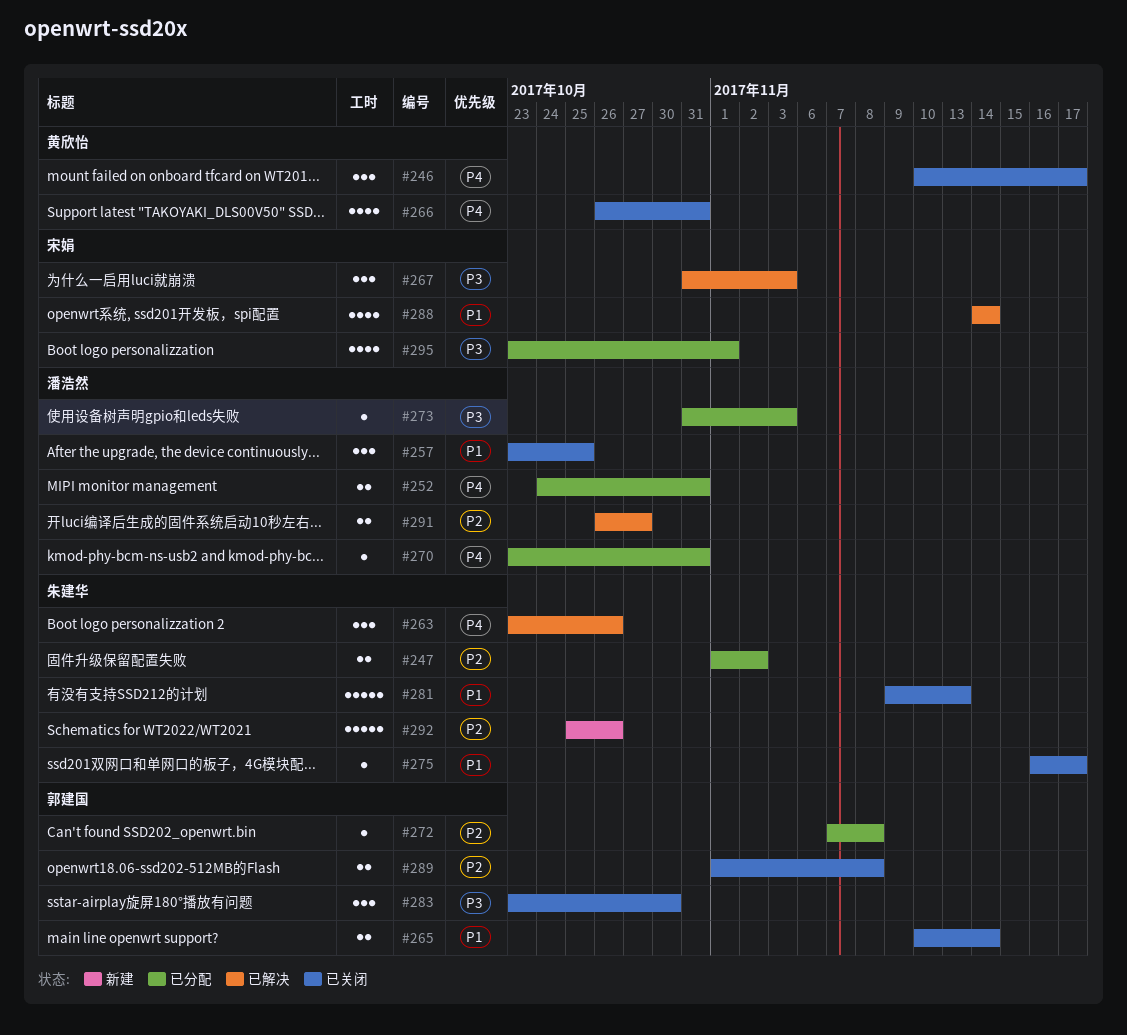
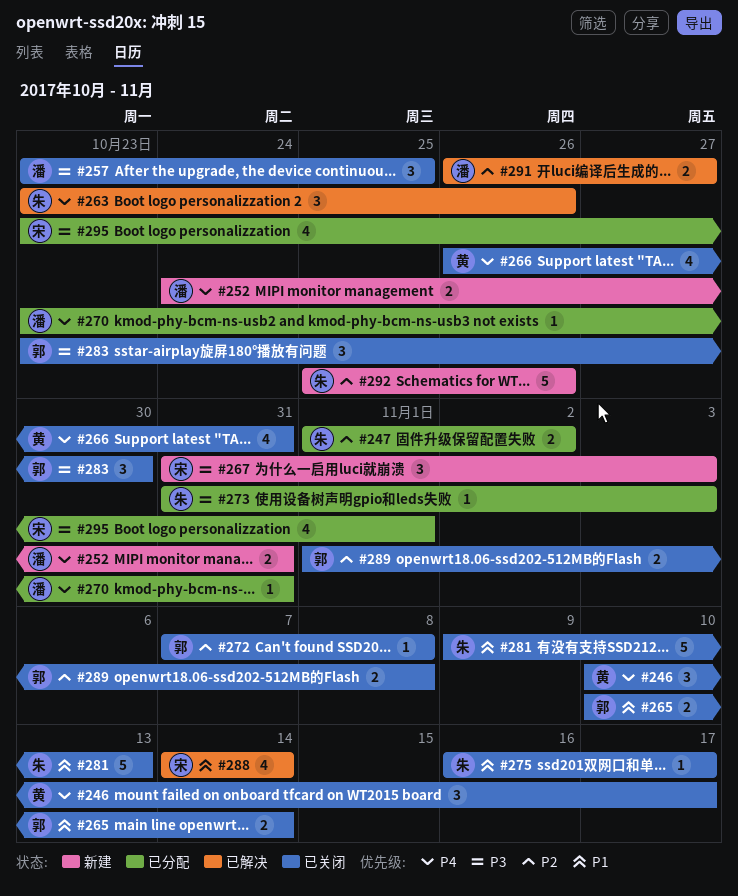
#252, status: 已分配 -> 新建
#257, priority: P1 -> P3
#267, status: 已解决 -> 新建
#272, status: 已分配 -> 已关闭
#273, owner: 潘浩然 -> 朱建华

